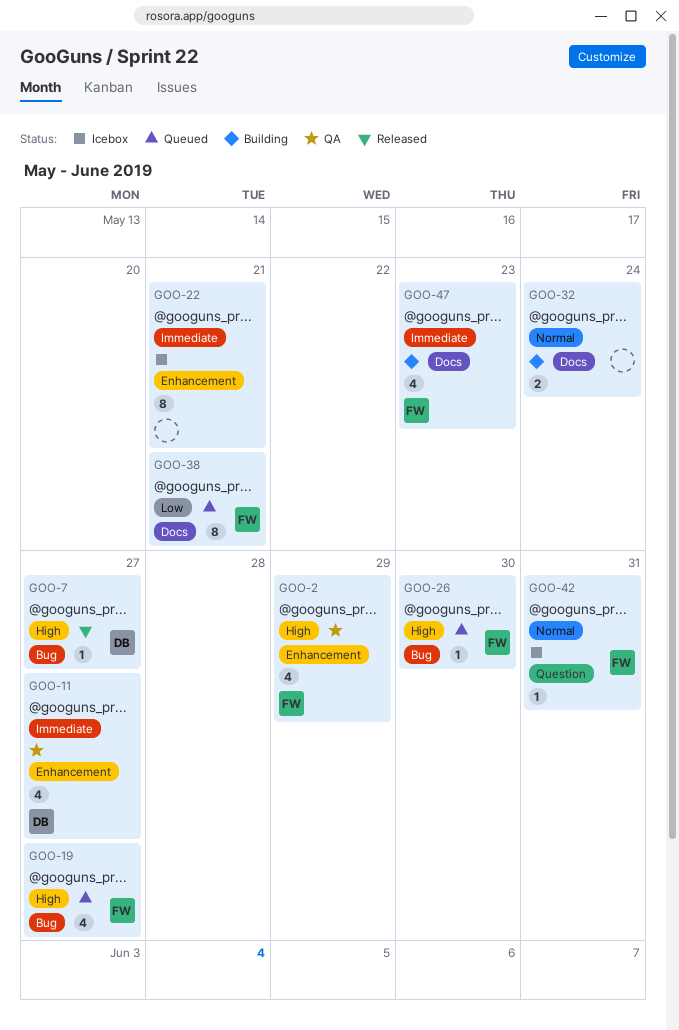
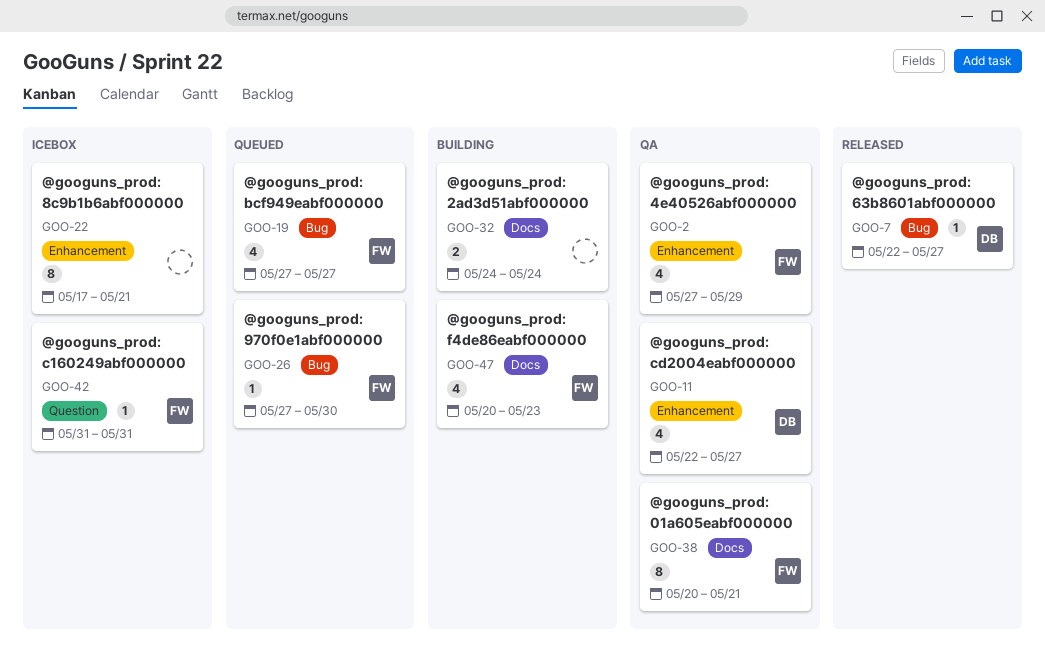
GOO-38, status: Queued -> QA

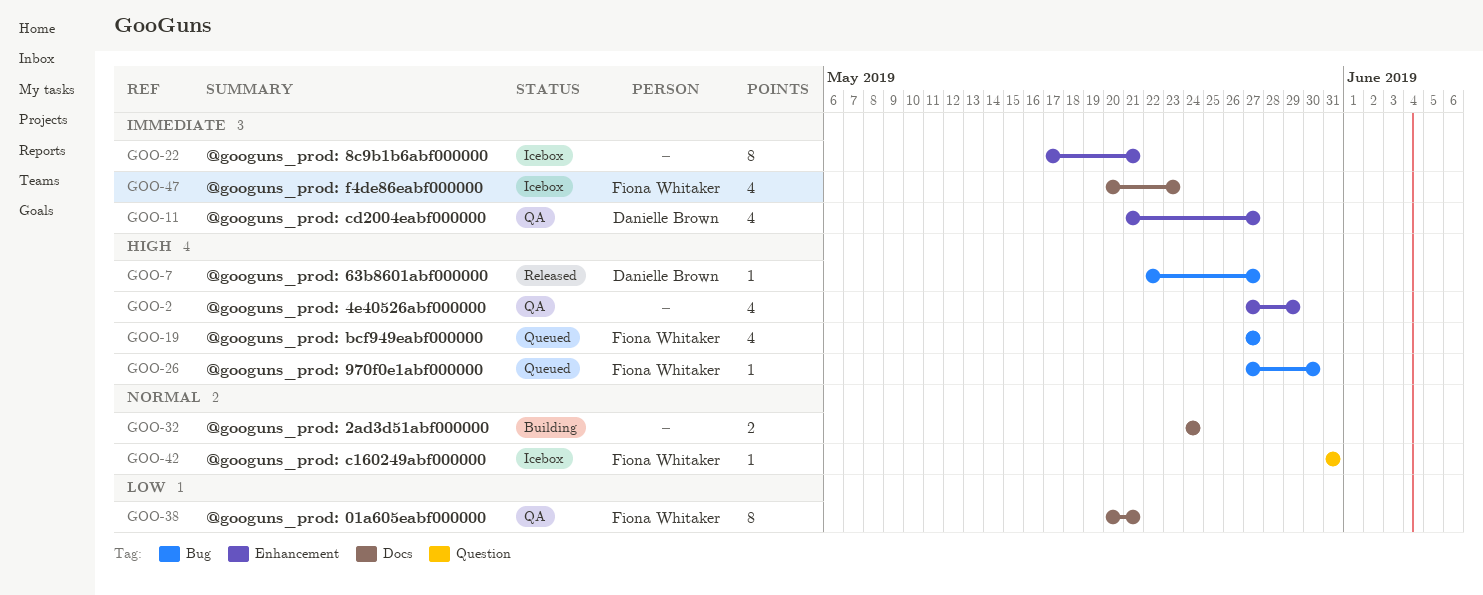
GOO-2, owner: Fiona Whitaker -> none
GOO-11, start: May 22 -> May 21
GOO-47, status: Building -> Icebox

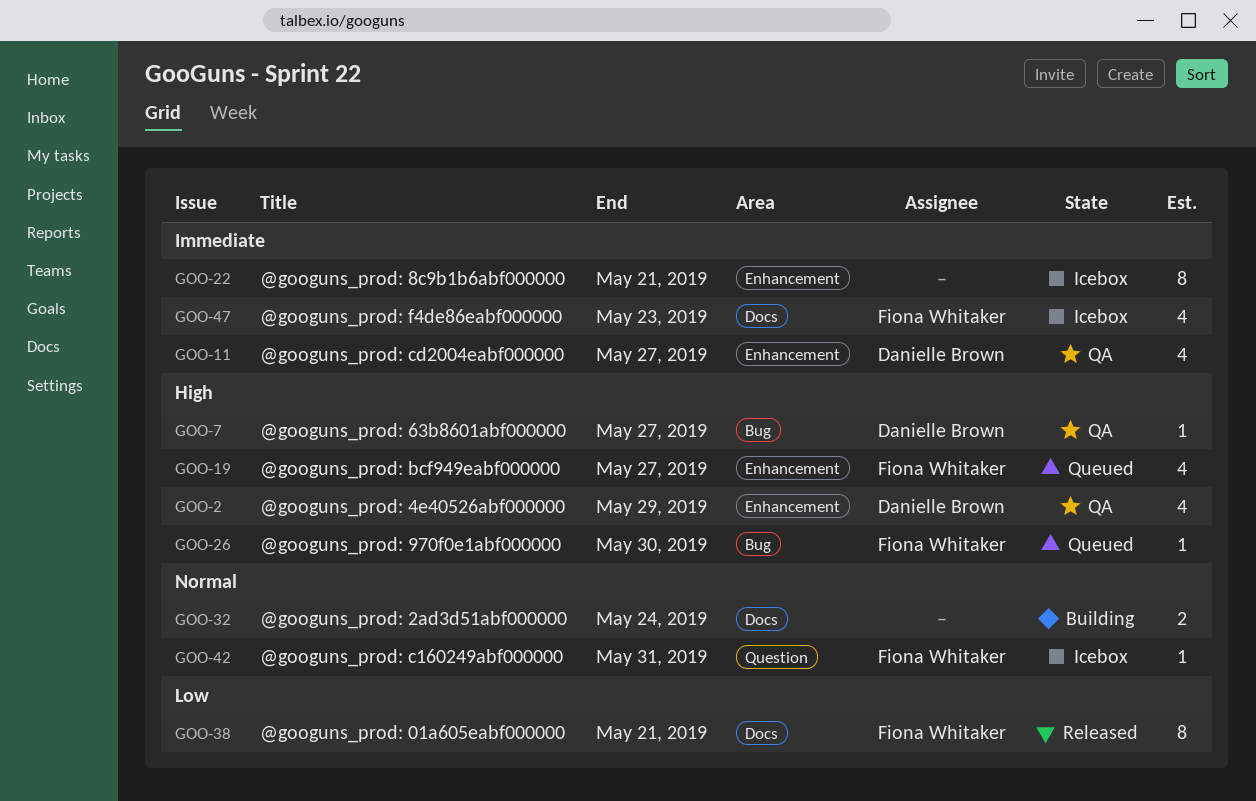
GOO-2, owner: none -> Danielle Brown
GOO-7, status: Released -> QA
GOO-19, label: Bug -> Enhancement
GOO-38, status: QA -> Released

